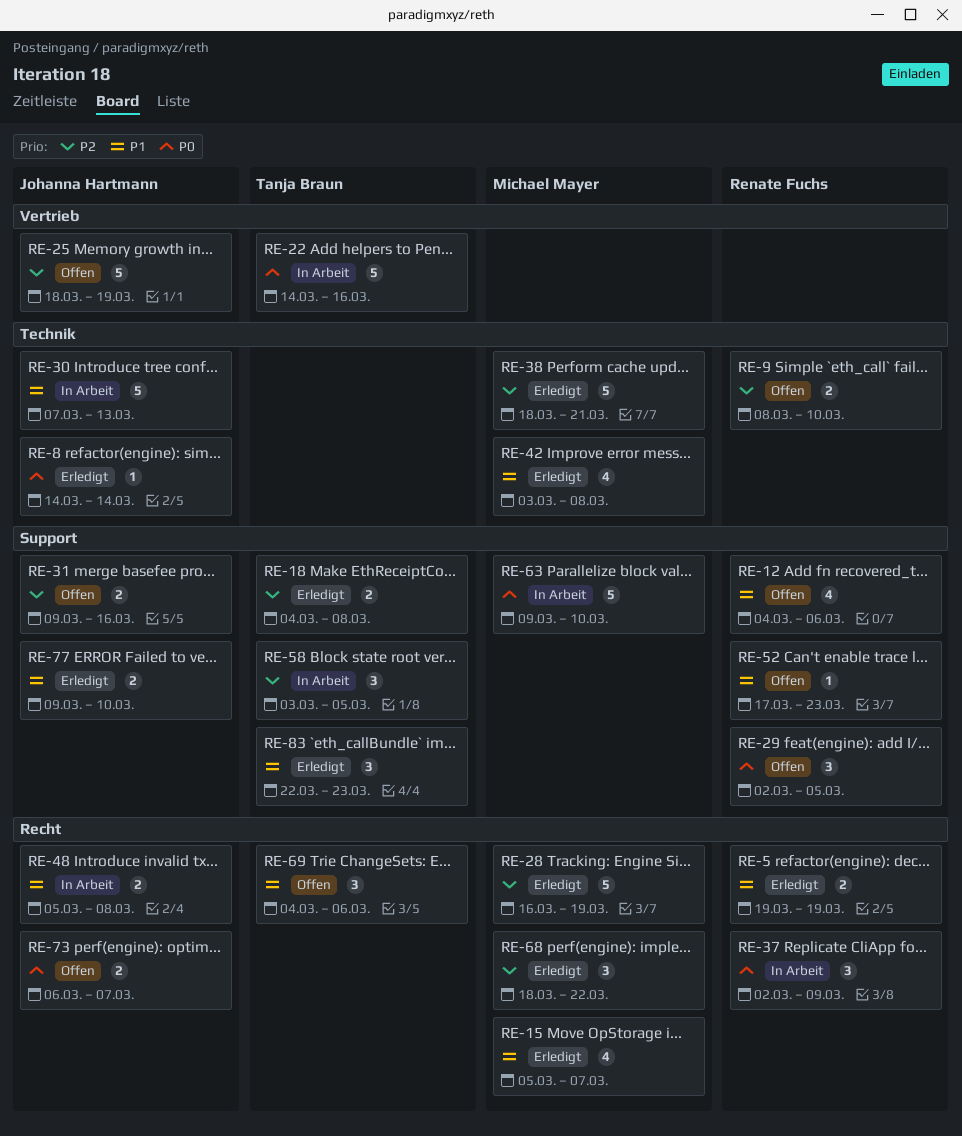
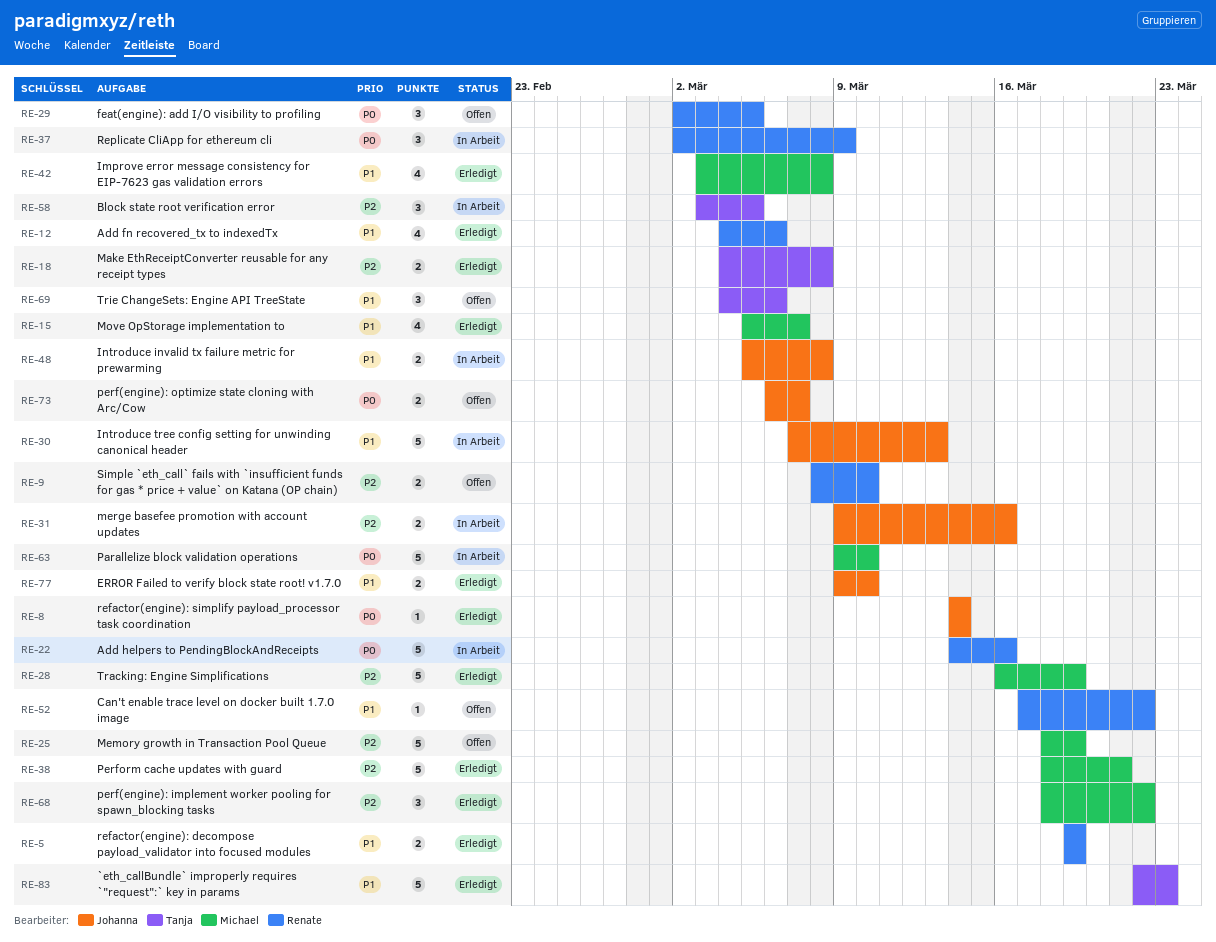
RE-12, status: Offen -> Erledigt
RE-22, owner: Tanja Braun -> Renate Fuchs
RE-25, owner: Johanna Hartmann -> Michael Mayer
RE-31, status: Offen -> In Arbeit
RE-52, due: Mar 23 -> Mar 22
RE-83, estimate: 3 -> 5

